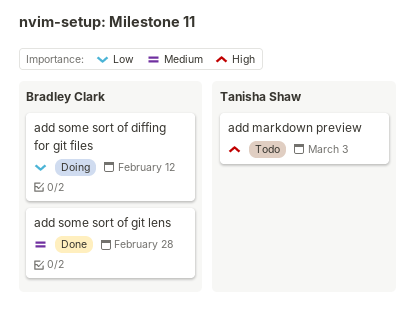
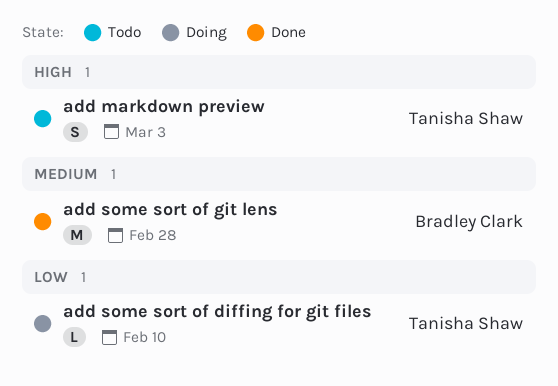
add some sort of diffing for git files, owner: Bradley Clark -> Tanisha Shaw
add some sort of diffing for git files, due: Feb 12 -> Feb 10

